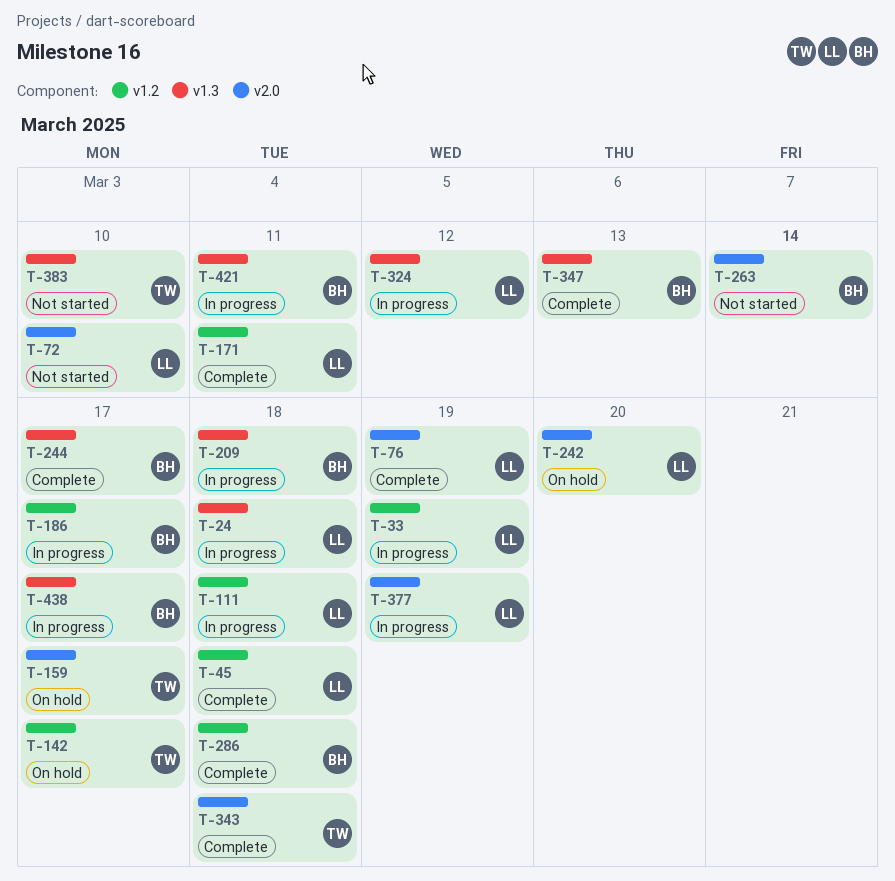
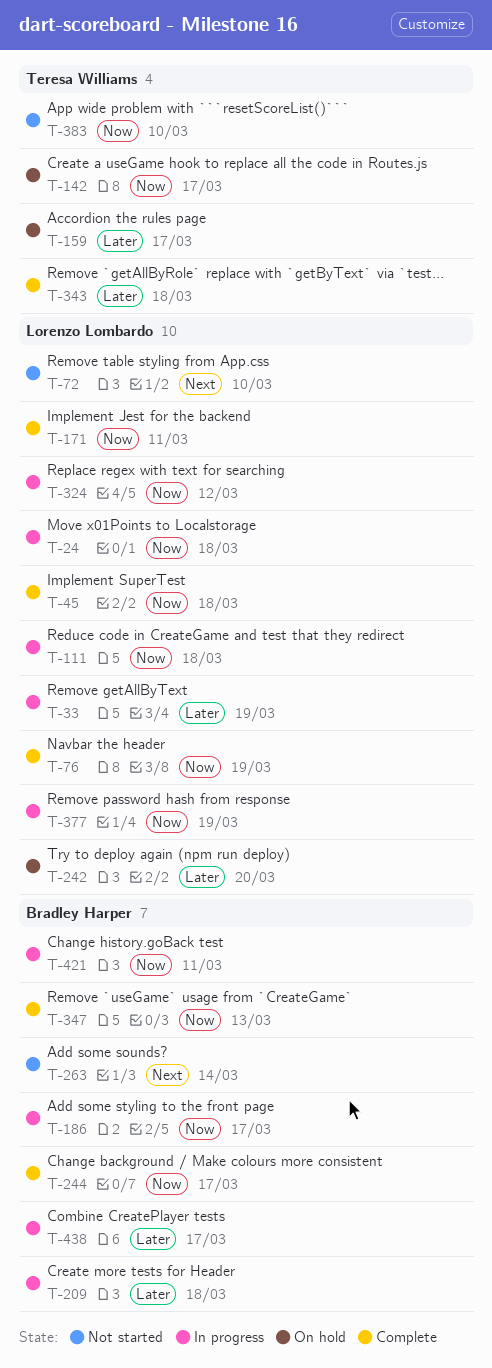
T-286: present -> none

